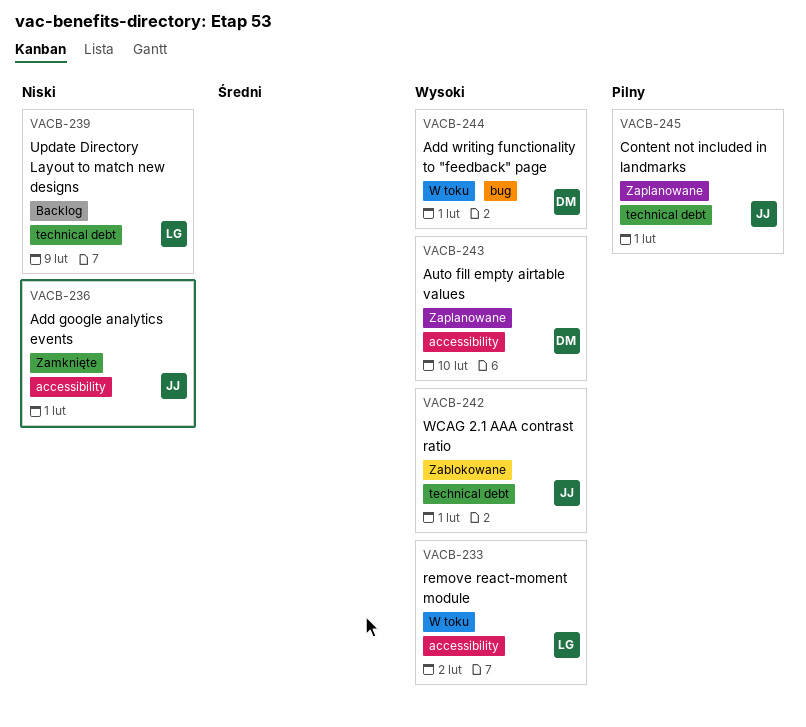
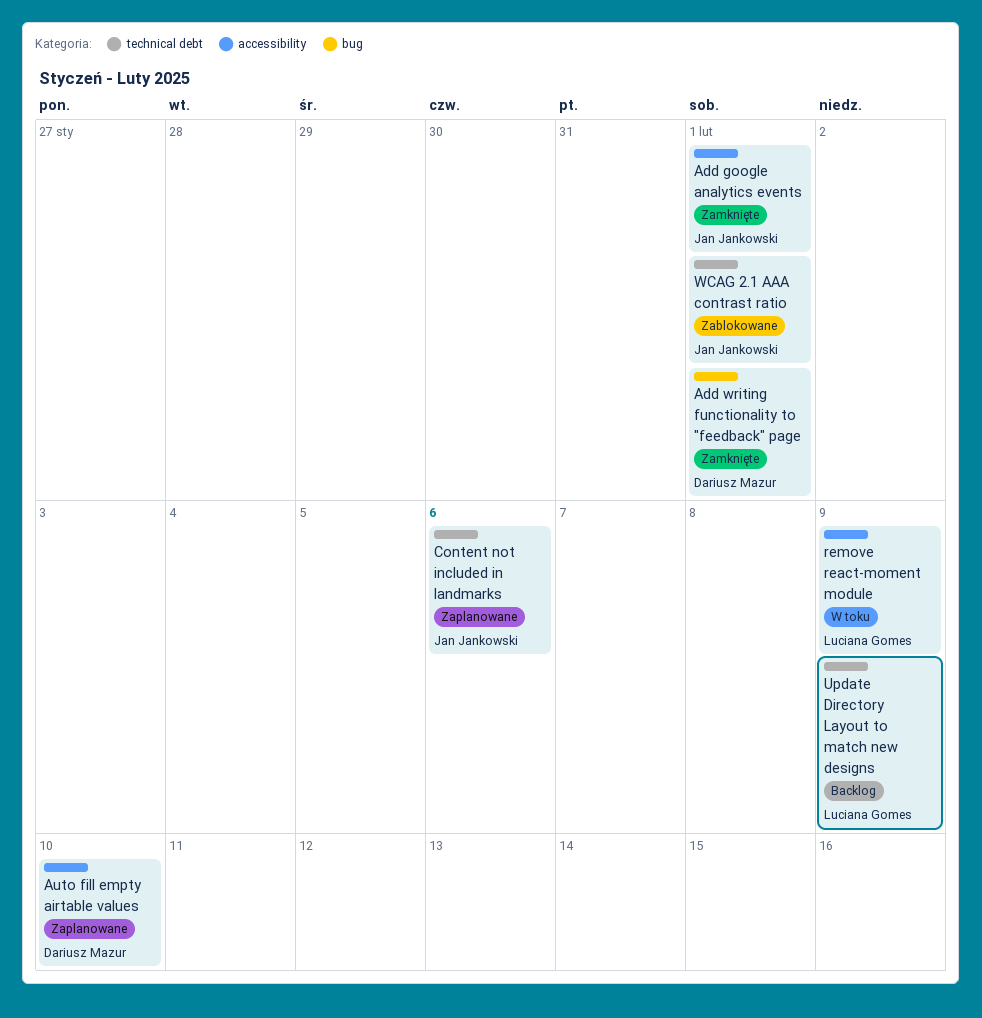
Add writing functionality to "feedback" page, status: W toku -> Zamknięte
Content not included in landmarks, due: Feb 1 -> Feb 6
remove react-moment module, due: Feb 2 -> Feb 9

